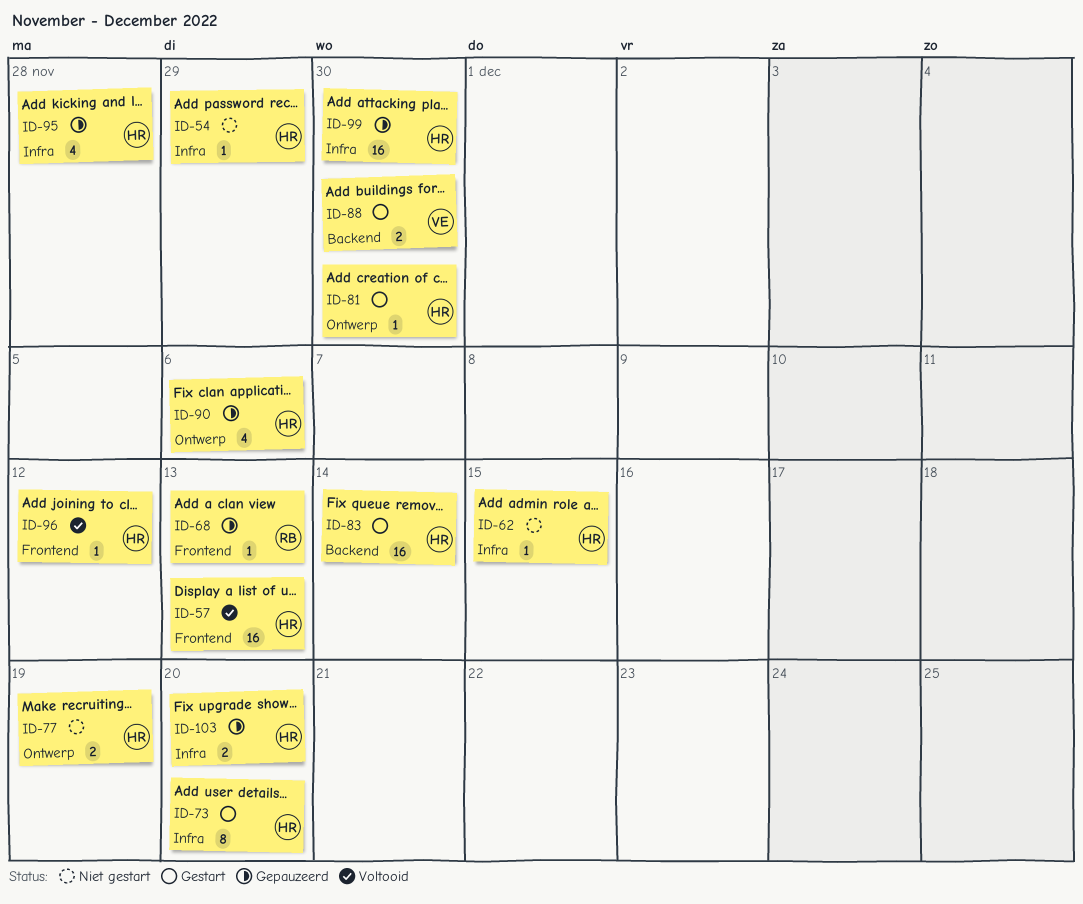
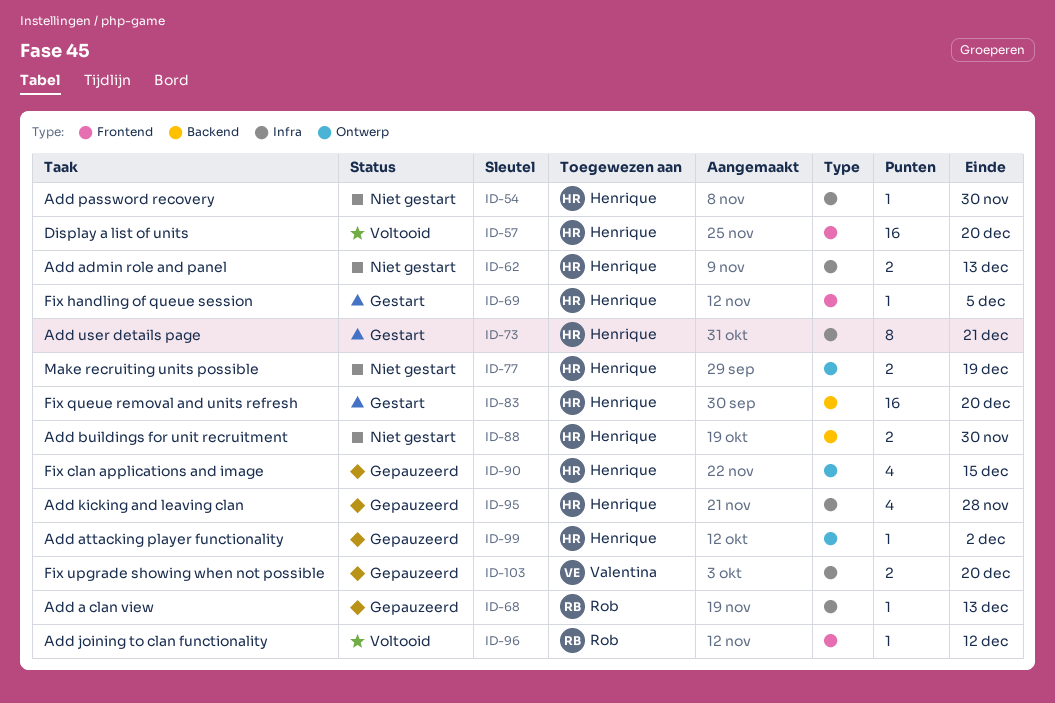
ID-54, due: Nov 29 -> Nov 30
ID-57, due: Dec 13 -> Dec 20
ID-62, estimate: 1 -> 2
ID-62, due: Dec 15 -> Dec 13
ID-68, label: Frontend -> Infra
ID-69: none -> present
ID-73, due: Dec 20 -> Dec 21
ID-81: present -> none
ID-83, due: Dec 14 -> Dec 20
ID-88, status: Gestart -> Niet gestart
ID-88, owner: Valentina -> Henrique
ID-90, due: Dec 6 -> Dec 15
ID-96, owner: Henrique -> Rob
ID-99, label: Infra -> Ontwerp
ID-99, estimate: 16 -> 1
ID-99, due: Nov 30 -> Dec 2
ID-103, owner: Henrique -> Valentina

